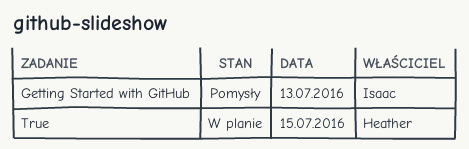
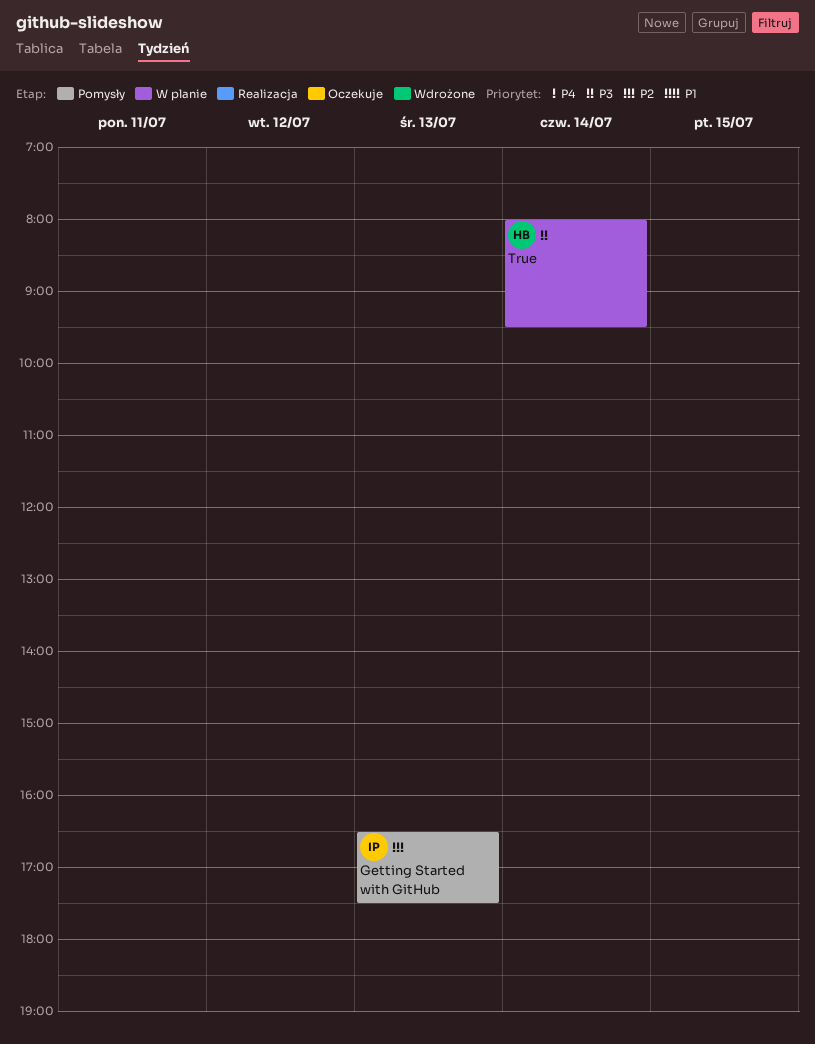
True, day: Jul 15 -> Jul 14

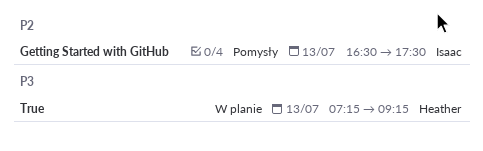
True, day: Jul 14 -> Jul 13
True, begins: 08:00 -> 07:15
True, ends: 09:30 -> 09:15

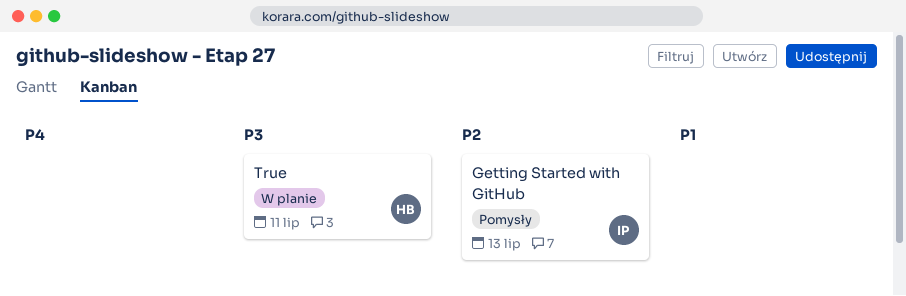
True, day: Jul 13 -> Jul 11

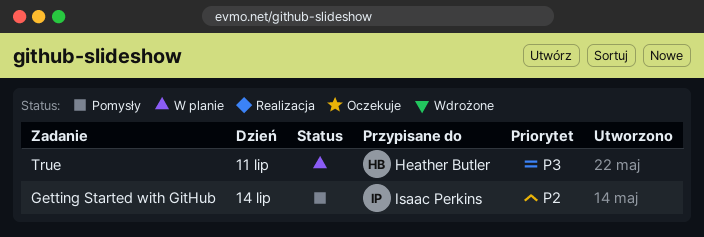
Getting Started with GitHub, day: Jul 13 -> Jul 14

